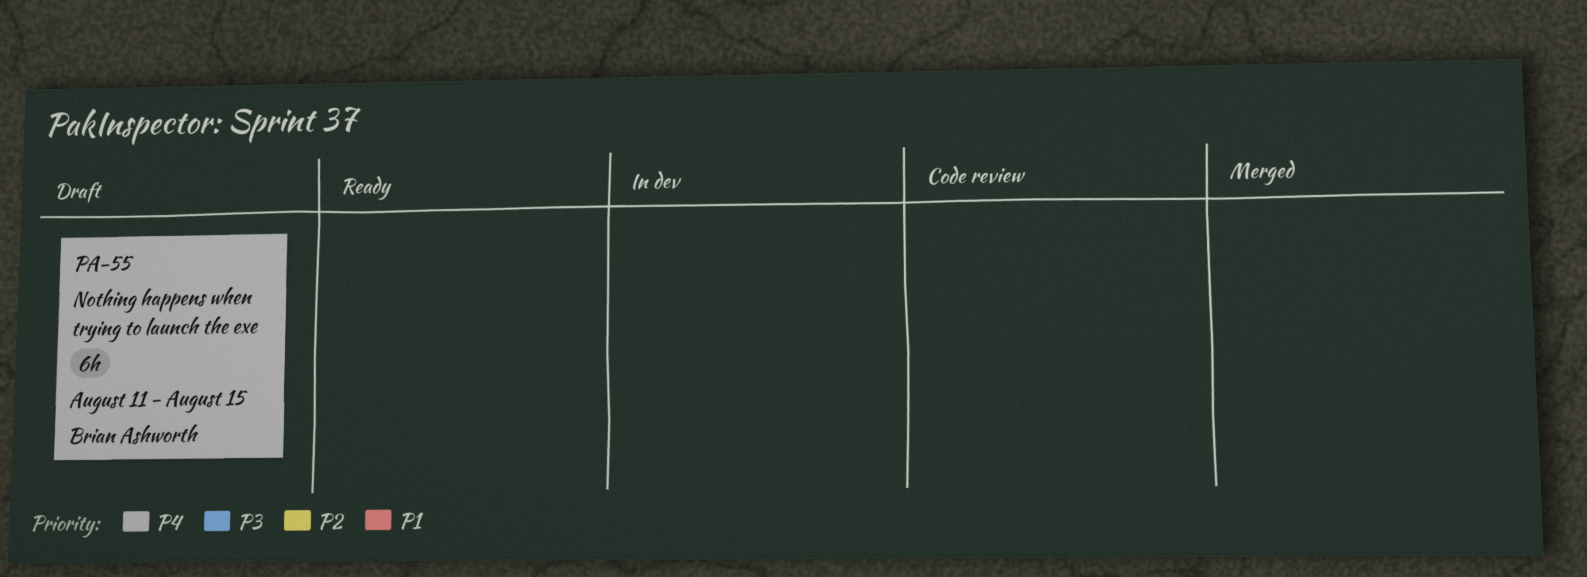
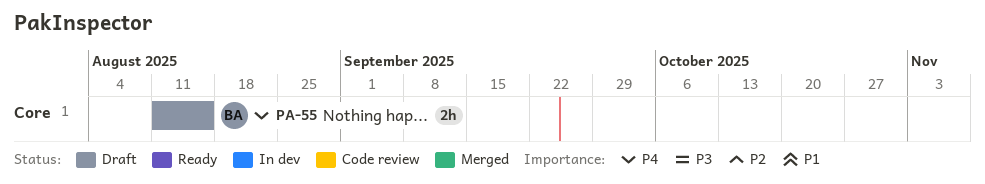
PA-55, estimate: 6h -> 2h

